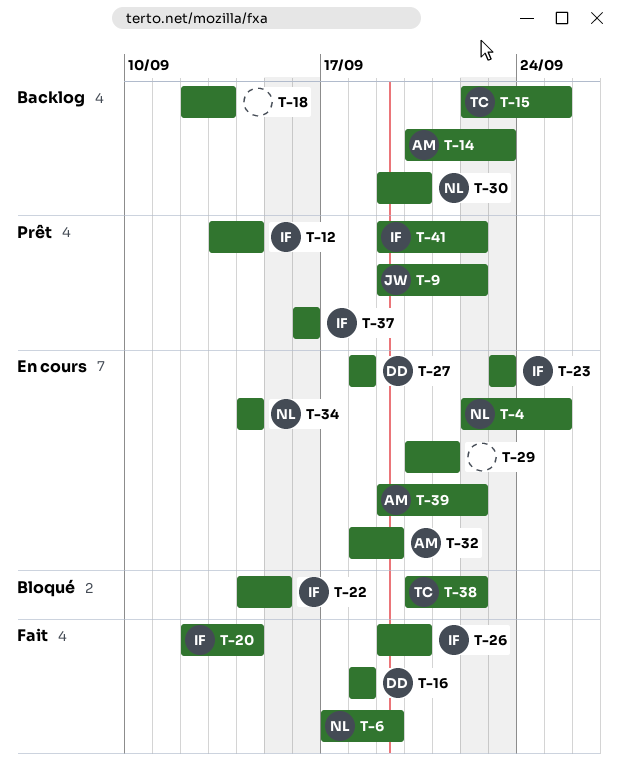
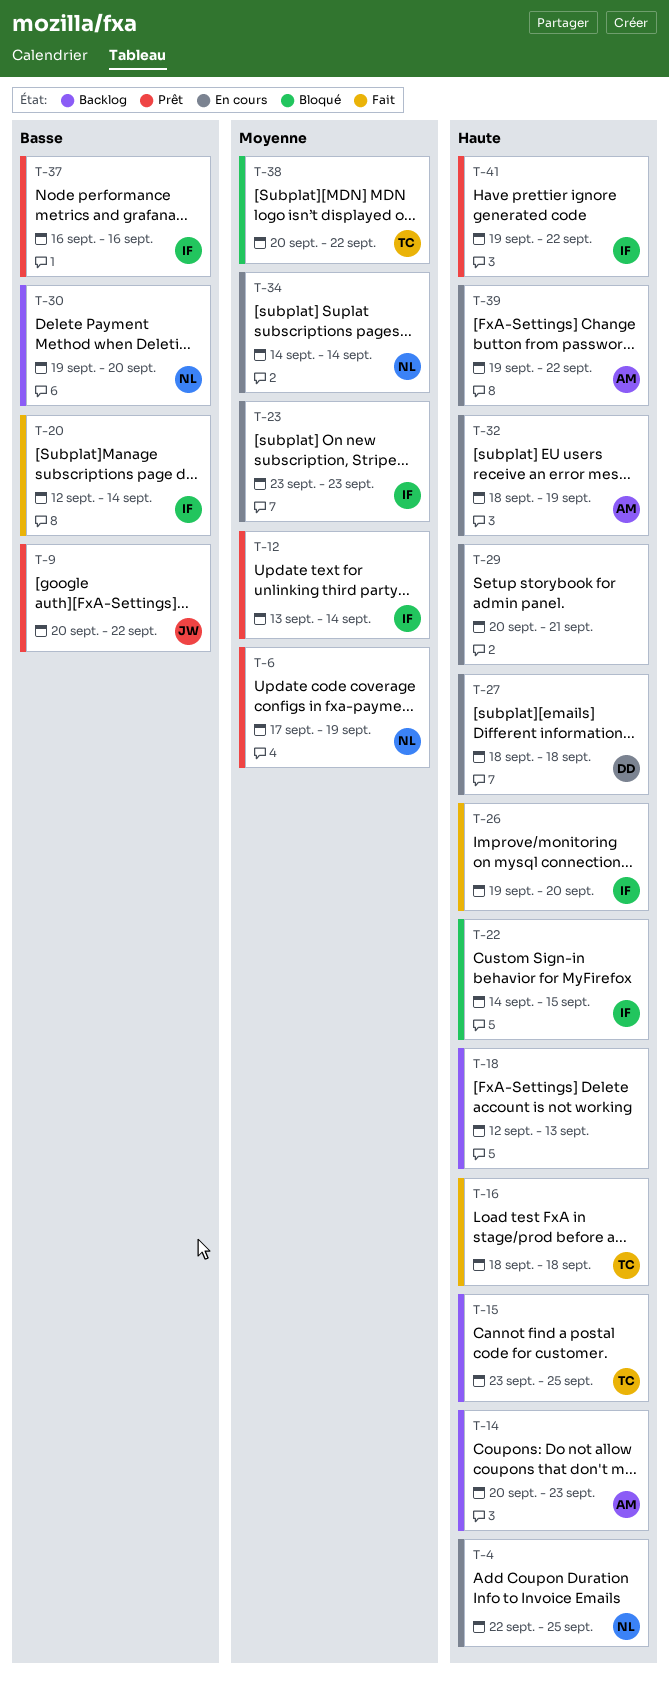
T-6, status: Fait -> Prêt
T-9, start: Sep 19 -> Sep 20
T-15, start: Sep 22 -> Sep 23
T-16, owner: DD -> TC

